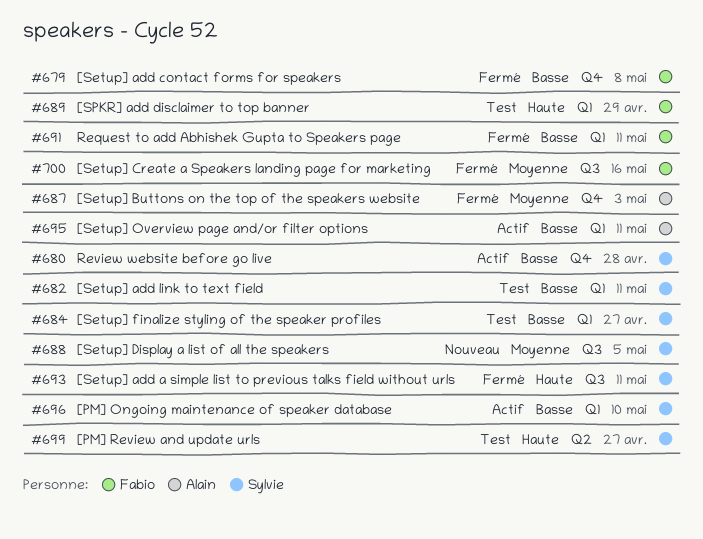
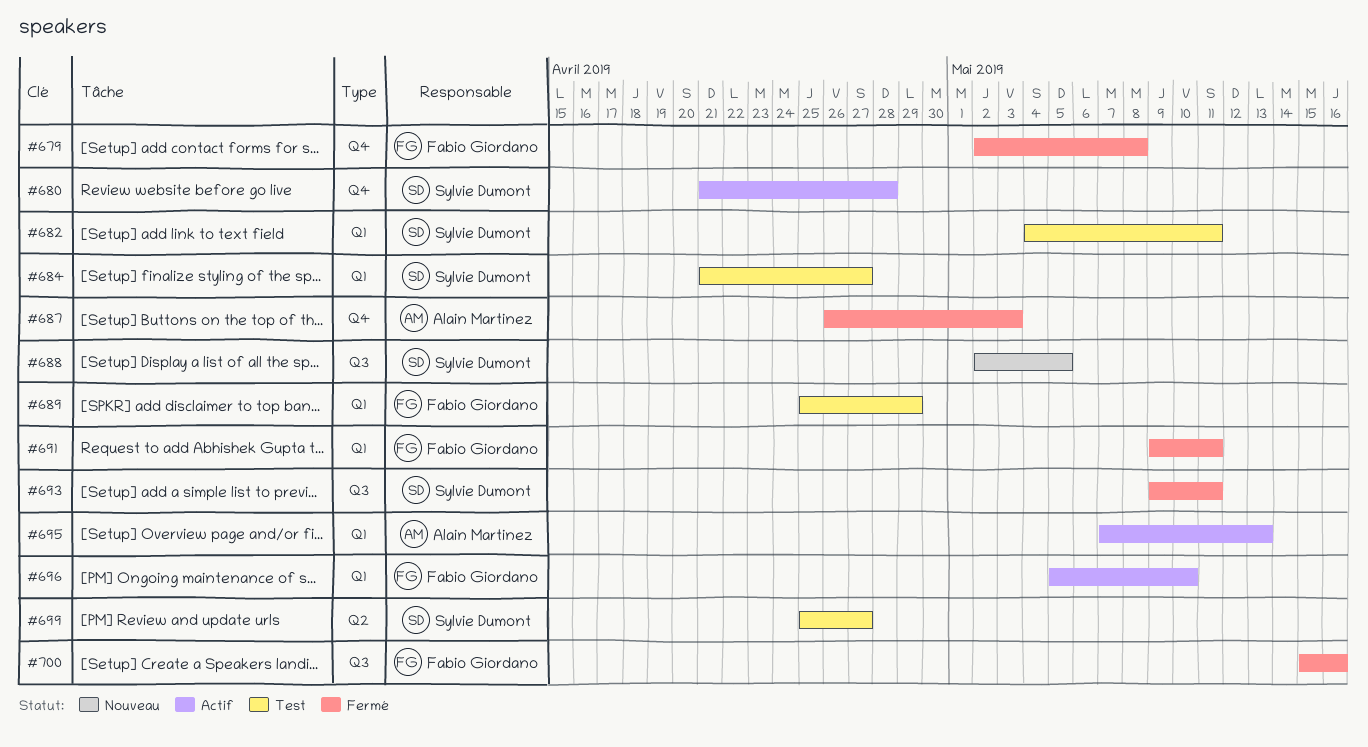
#695, due: May 11 -> May 13
#696, owner: Sylvie Dumont -> Fabio Giordano

